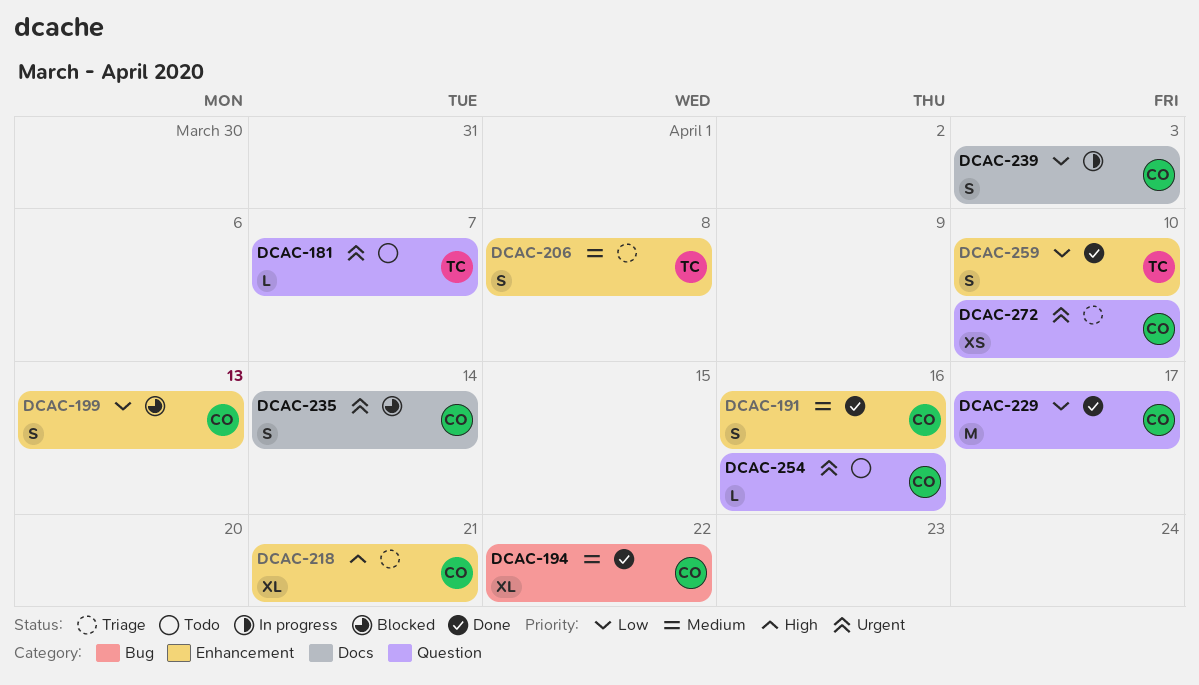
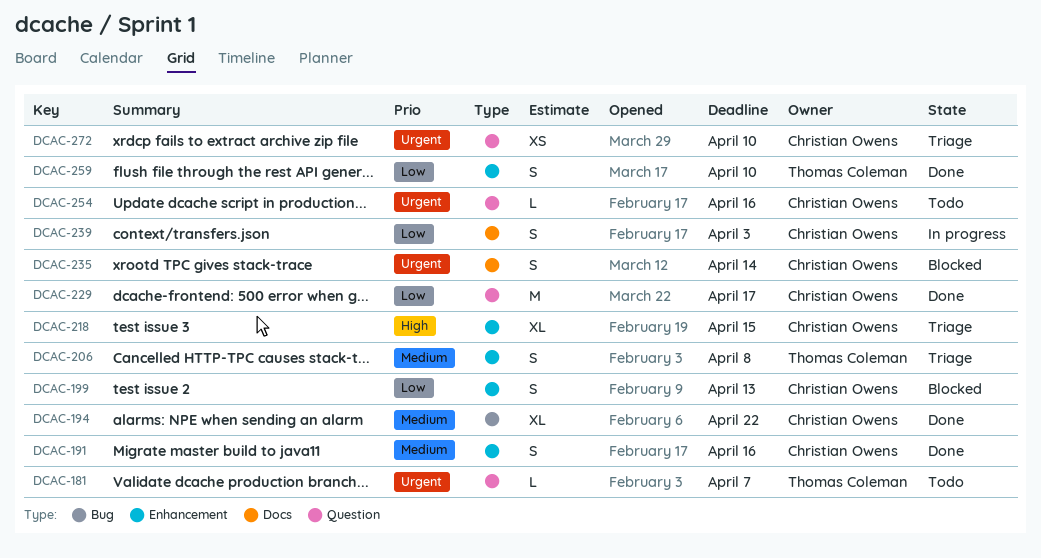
DCAC-218, due: Apr 21 -> Apr 15

